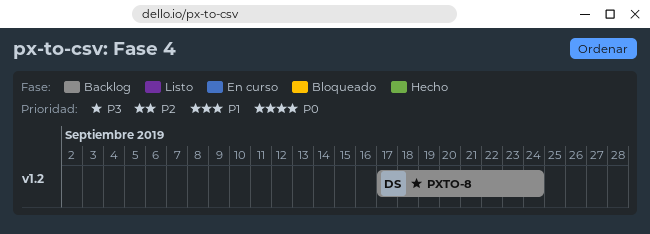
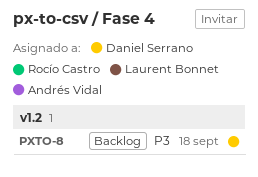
PXTO-8, due: Sep 24 -> Sep 18

